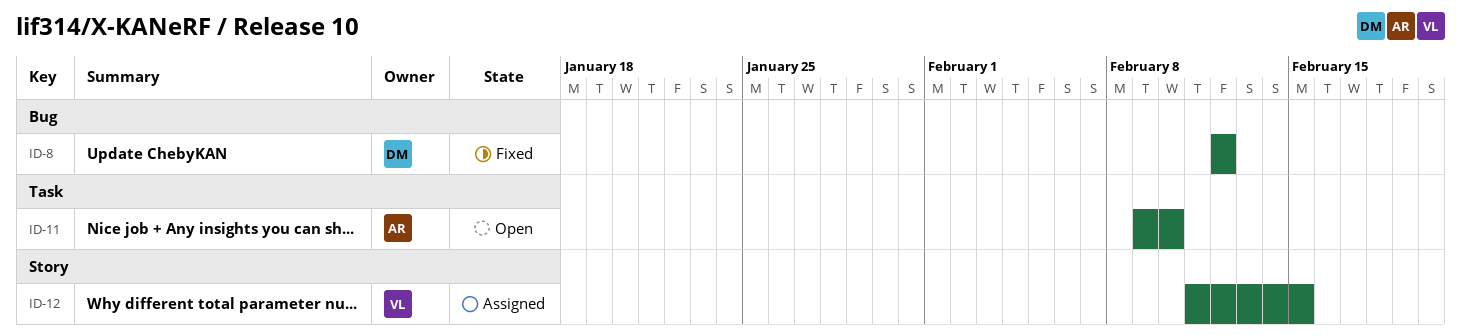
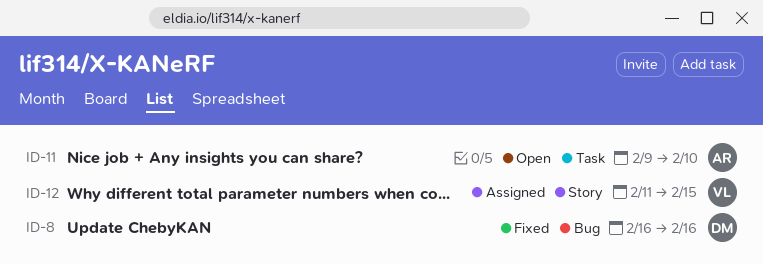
ID-8, start: Feb 12 -> Feb 16
ID-8, due: Feb 12 -> Feb 16

